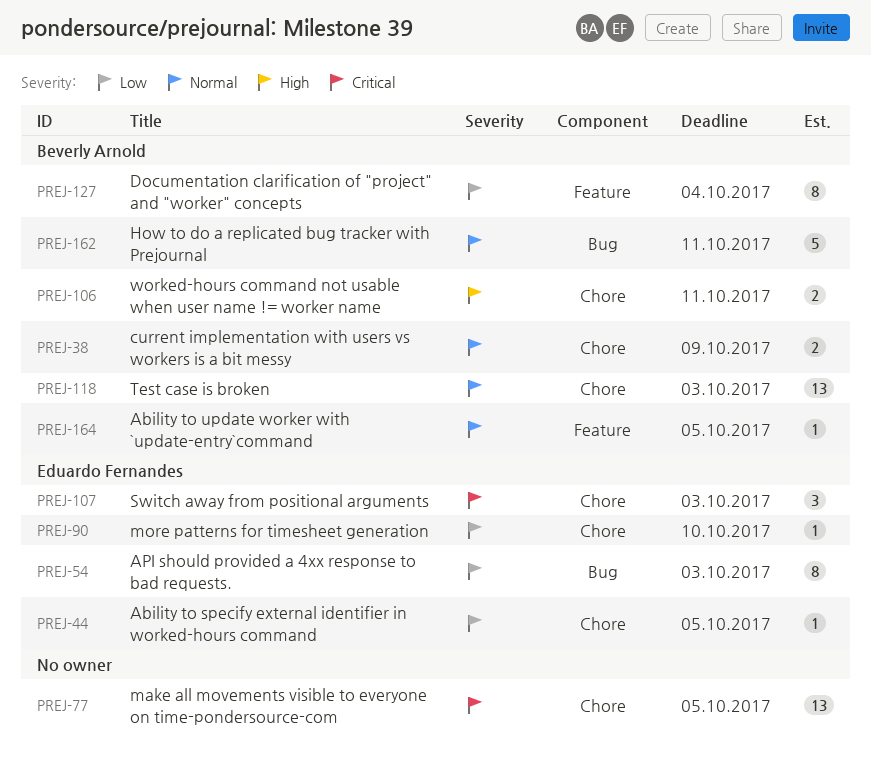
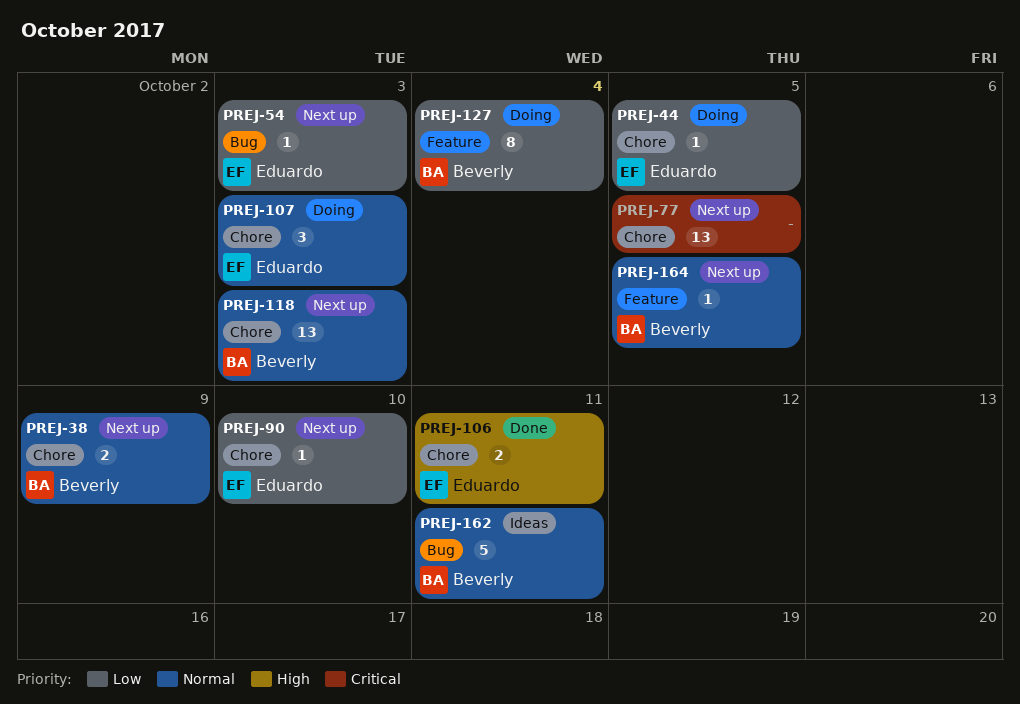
PREJ-54, estimate: 8 -> 1
PREJ-106, owner: Beverly Arnold -> Eduardo Fernandes
PREJ-107, priority: Critical -> Normal

